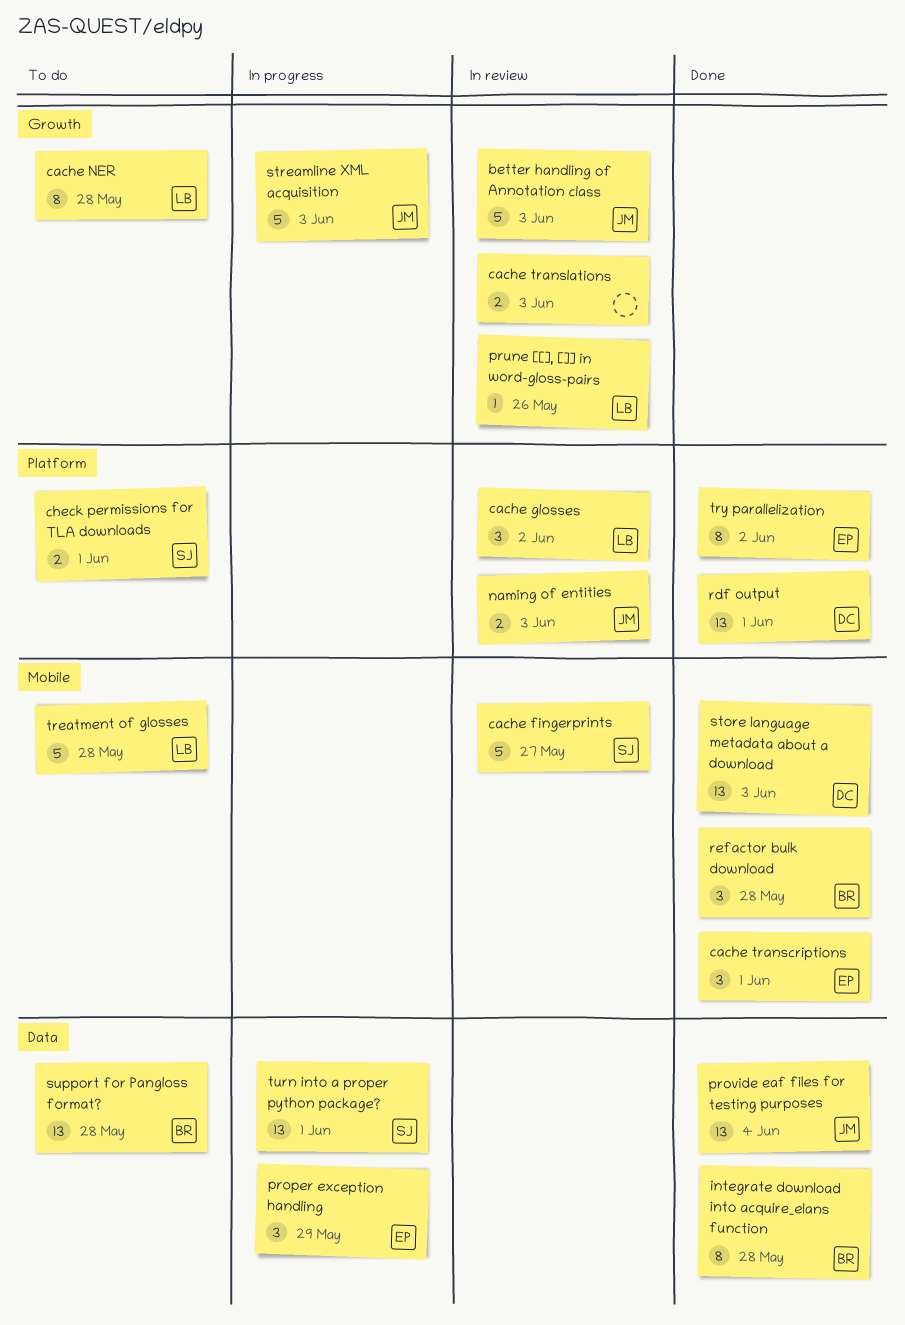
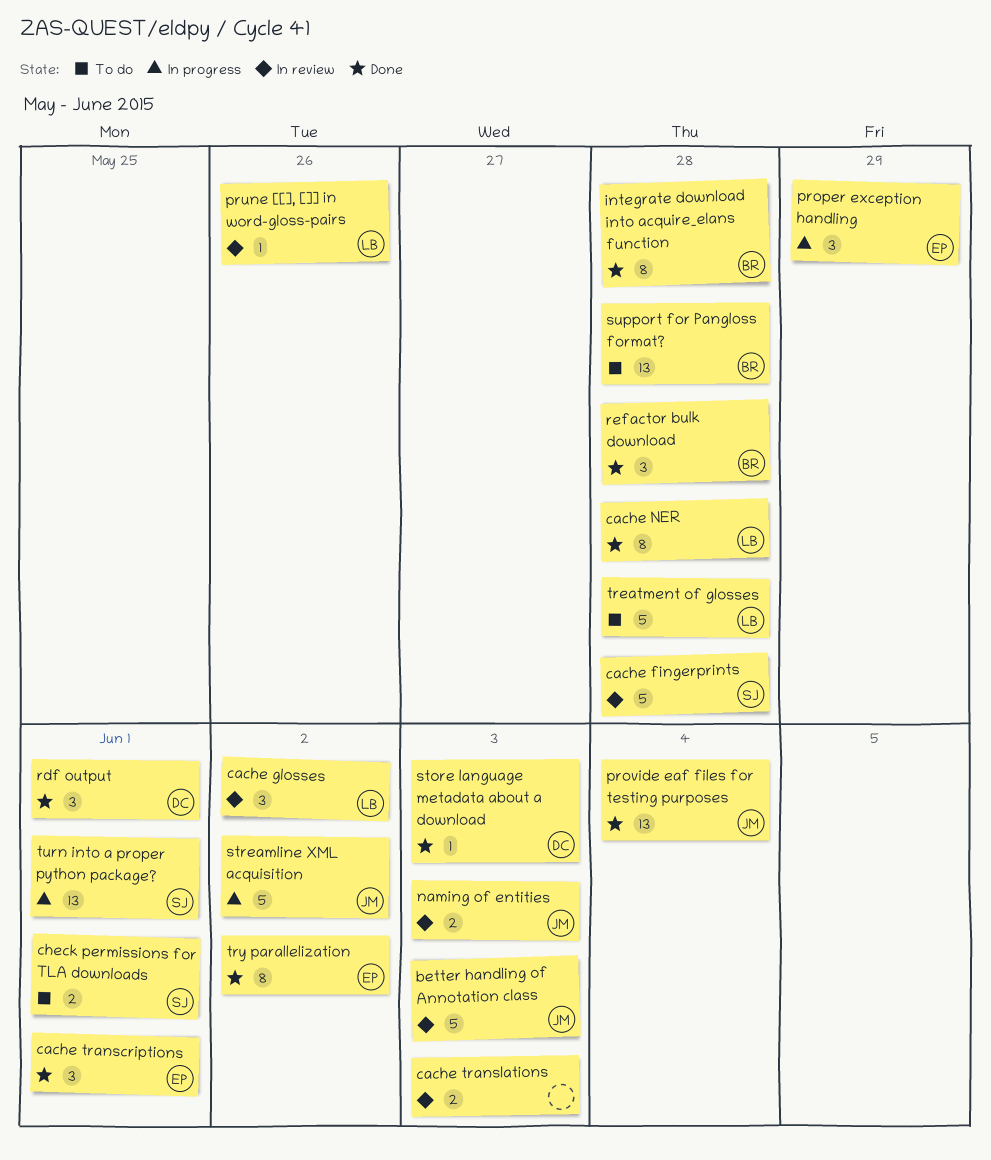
cache fingerprints, due: May 27 -> May 28
cache NER, status: To do -> Done
rdf output, estimate: 13 -> 3
store language metadata about a download, estimate: 13 -> 1
streamline XML acquisition, due: Jun 3 -> Jun 2

